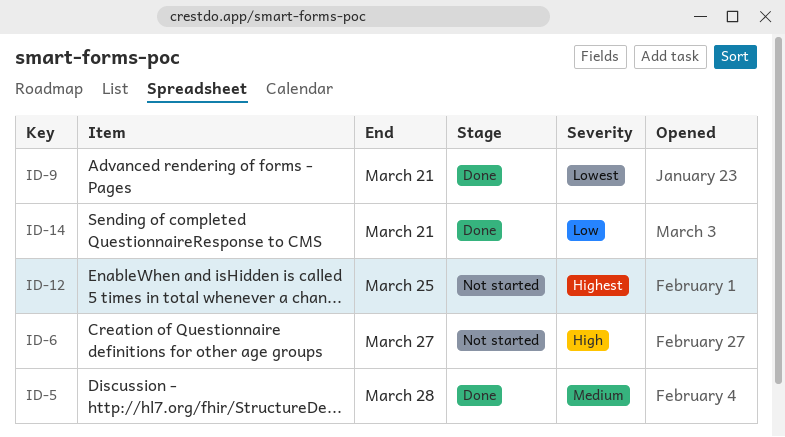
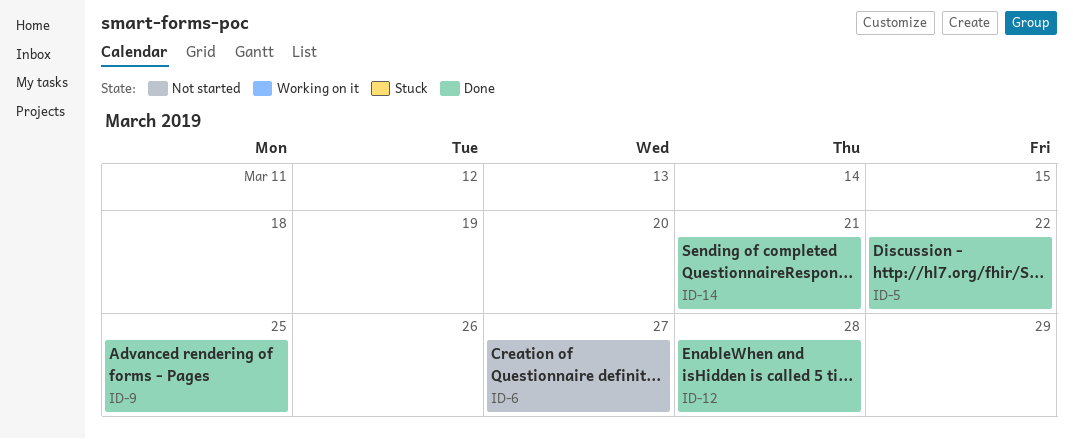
ID-5, due: Mar 28 -> Mar 22
ID-9, due: Mar 21 -> Mar 25
ID-12, status: Not started -> Done
ID-12, due: Mar 25 -> Mar 28

